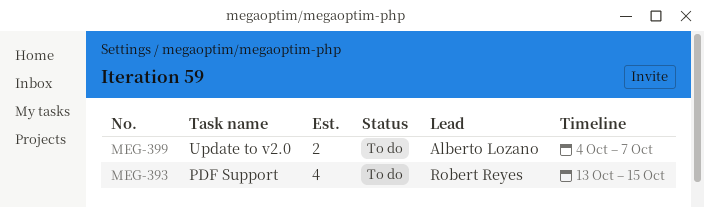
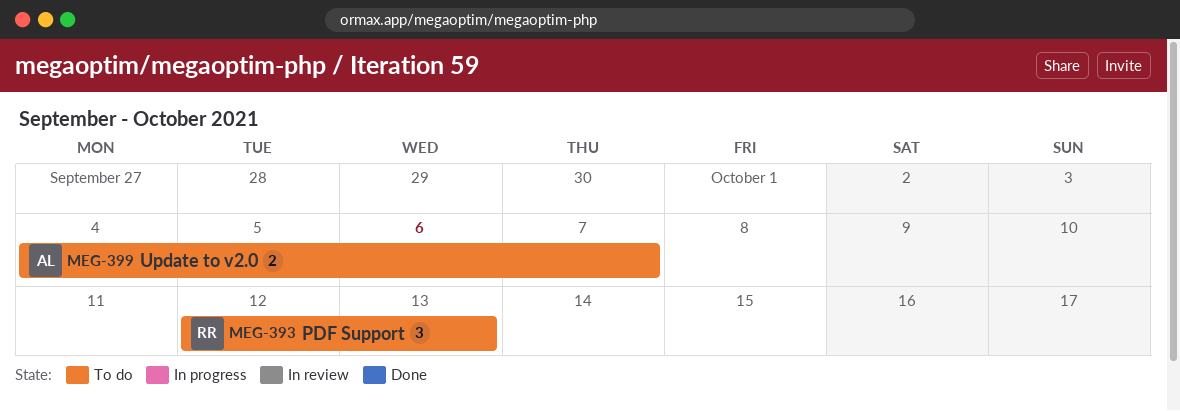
MEG-393, estimate: 4 -> 3
MEG-393, start: Oct 13 -> Oct 12
MEG-393, due: Oct 15 -> Oct 13

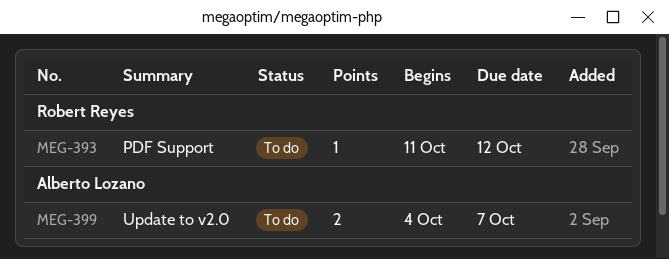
MEG-393, estimate: 3 -> 1
MEG-393, start: Oct 12 -> Oct 11
MEG-393, due: Oct 13 -> Oct 12

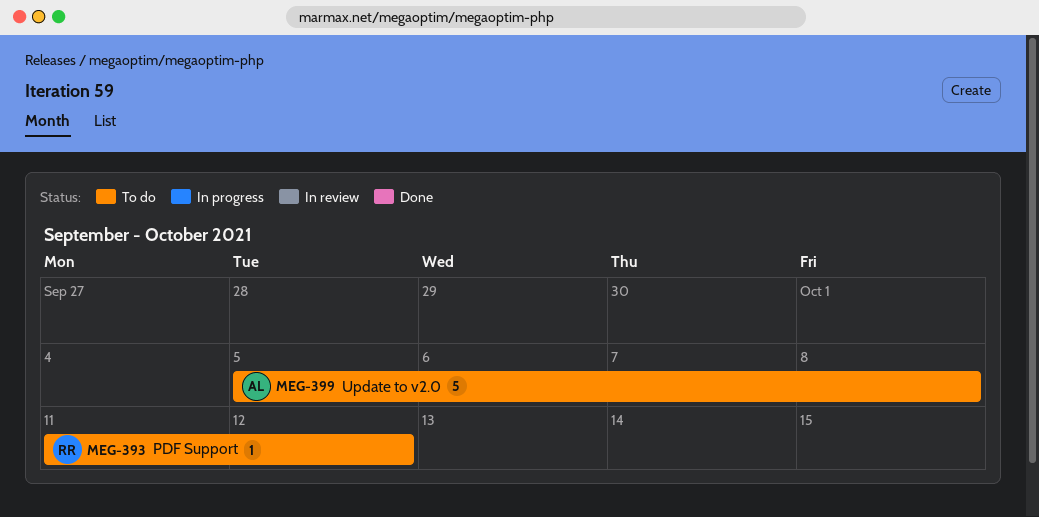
MEG-399, estimate: 2 -> 5
MEG-399, start: Oct 4 -> Oct 5
MEG-399, due: Oct 7 -> Oct 8

